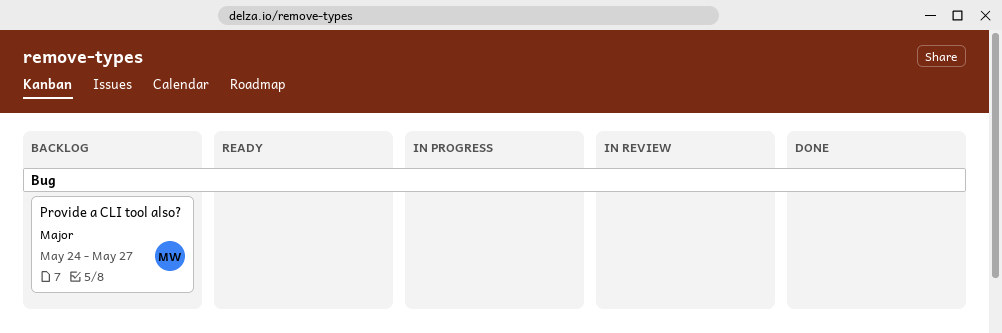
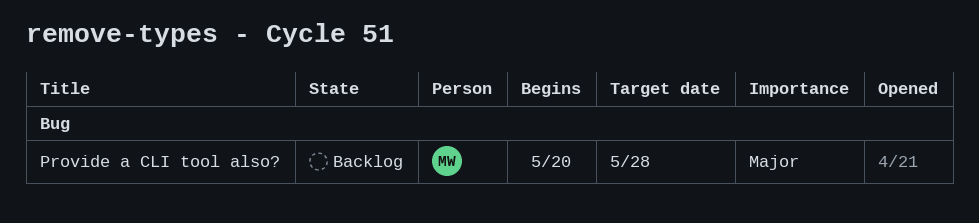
Provide a CLI tool also?, start: May 24 -> May 20
Provide a CLI tool also?, due: May 27 -> May 28

